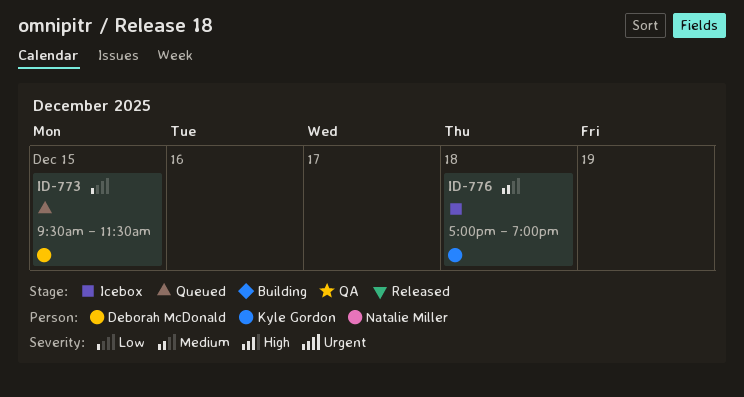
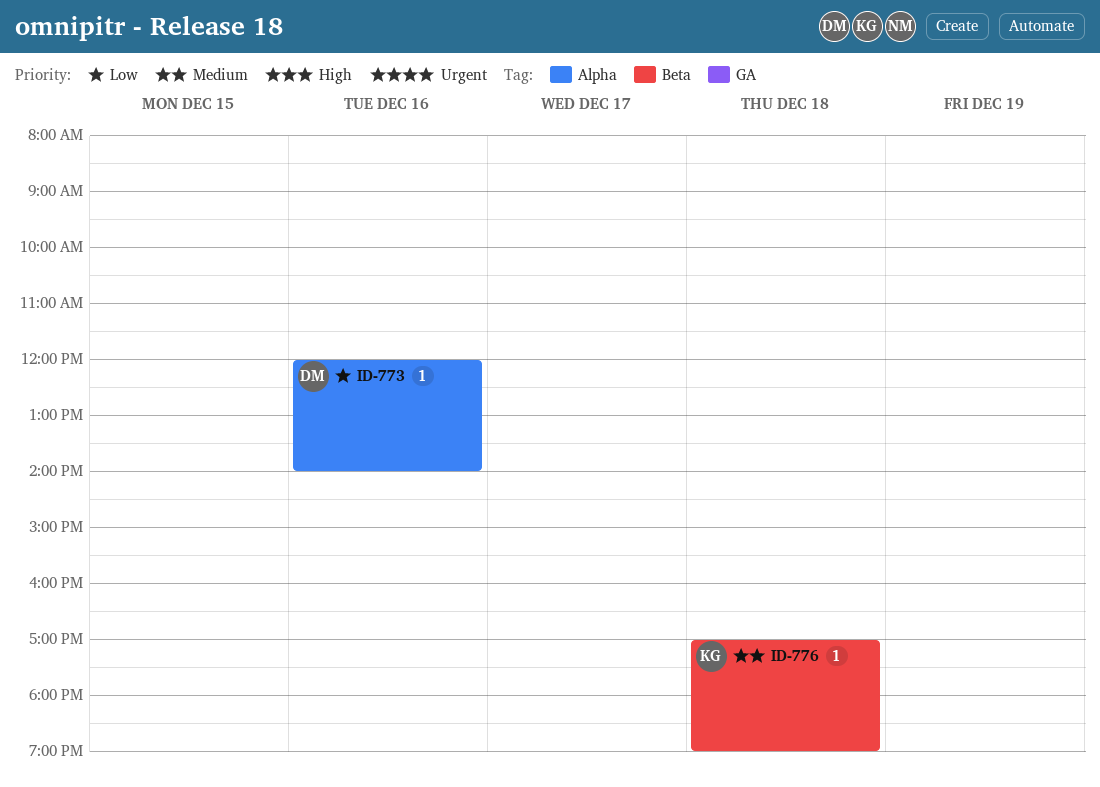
ID-773, day: Dec 15 -> Dec 16
ID-773, begins: 09:30 -> 12:00
ID-773, ends: 11:30 -> 14:00

